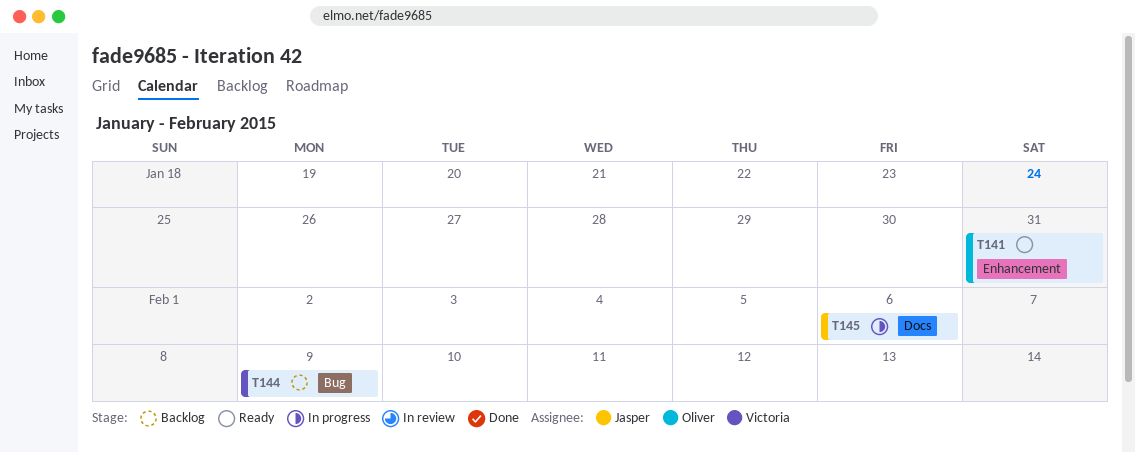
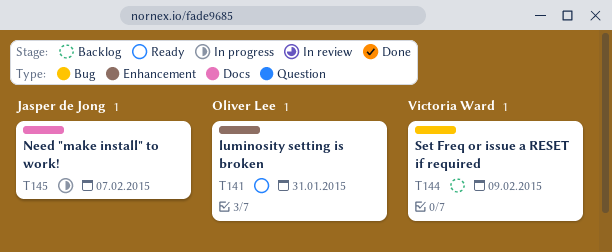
T145, due: Feb 6 -> Feb 7

